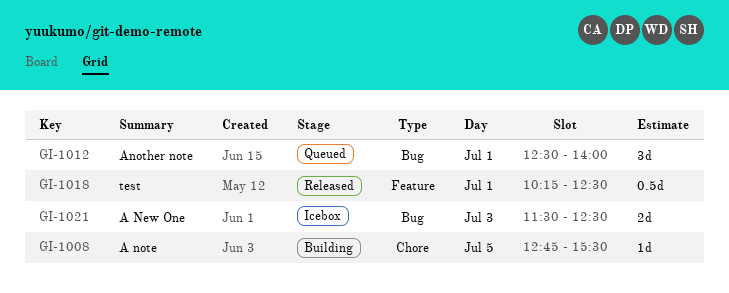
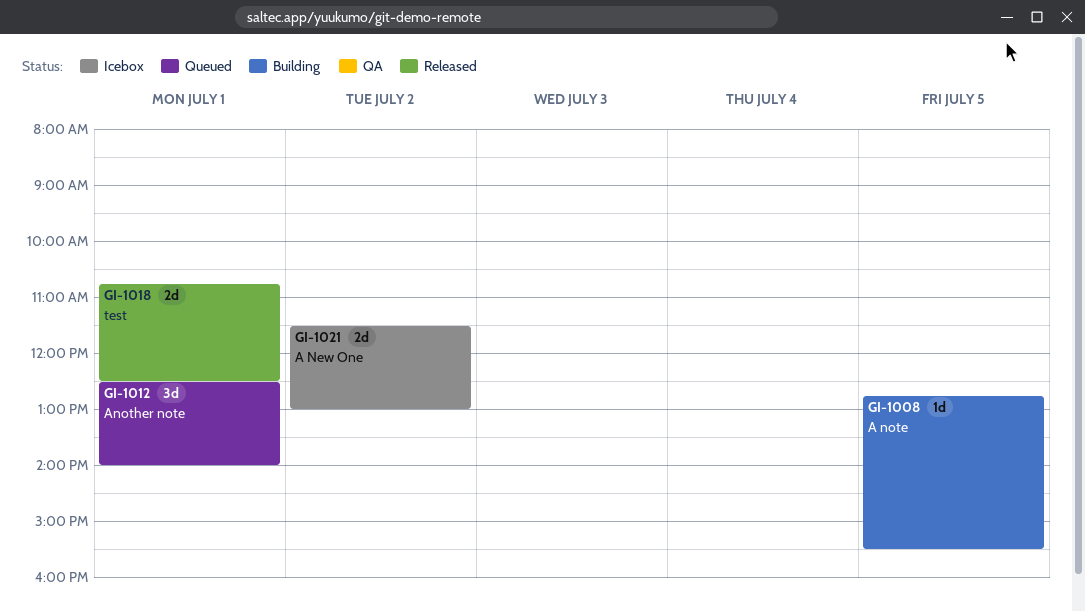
GI-1018, estimate: 0.5d -> 2d
GI-1018, begins: 10:15 -> 10:45
GI-1021, day: Jul 3 -> Jul 2
GI-1021, ends: 12:30 -> 13:00

